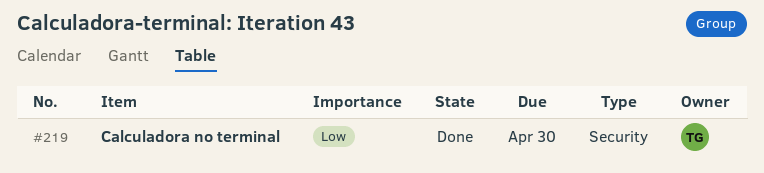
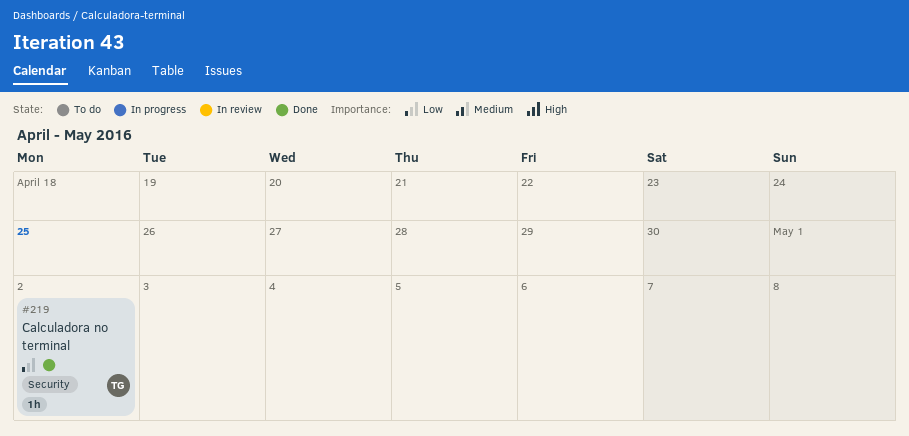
#219, due: Apr 30 -> May 2

